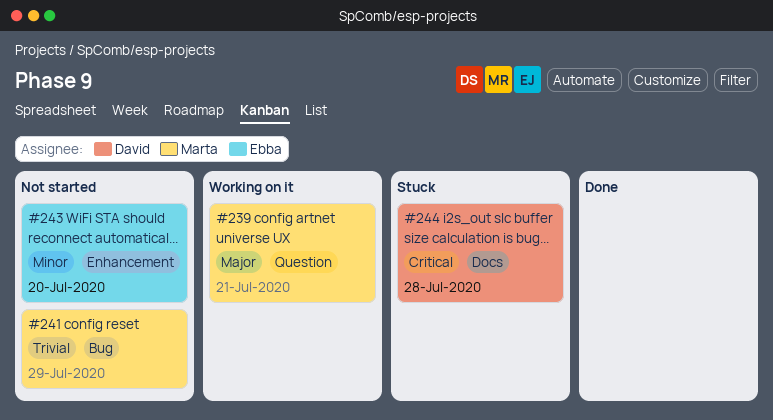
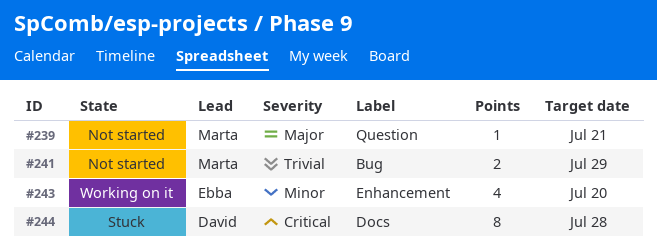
#239, status: Working on it -> Not started
#243, status: Not started -> Working on it

